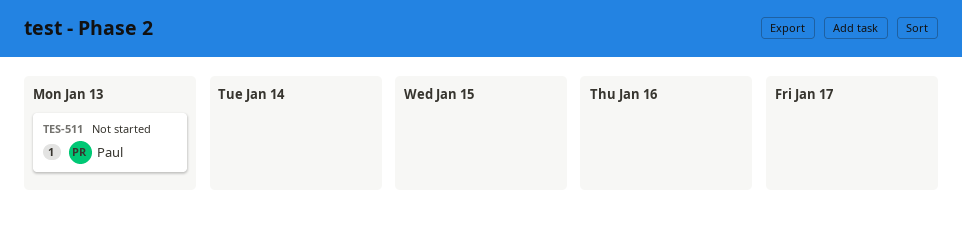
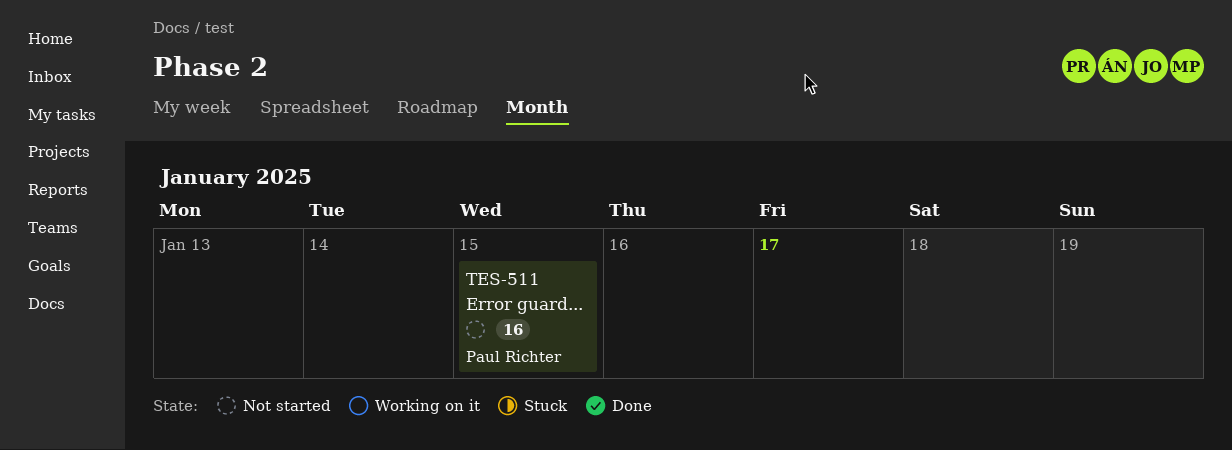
TES-511, estimate: 1 -> 16
TES-511, due: Jan 13 -> Jan 15

